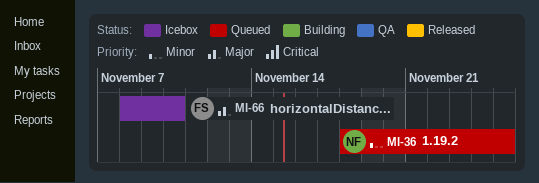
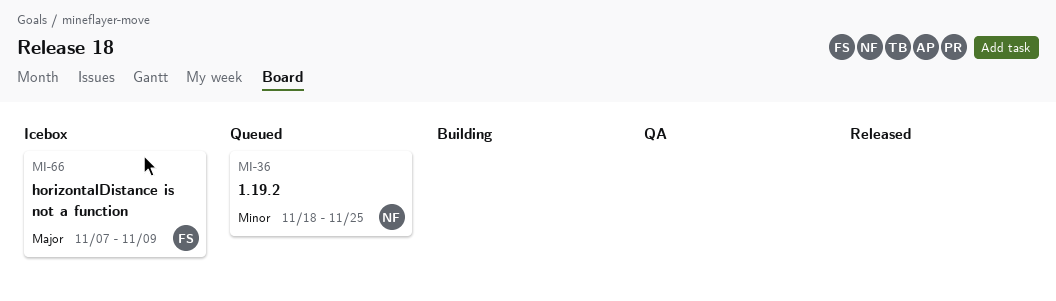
MI-66, start: Nov 8 -> Nov 7
MI-66, due: Nov 10 -> Nov 9

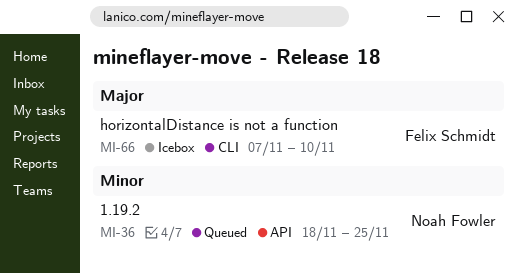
MI-66, due: Nov 9 -> Nov 10

